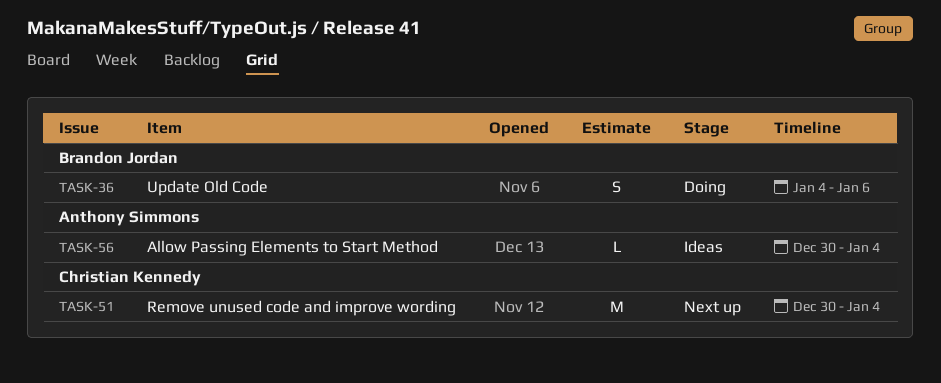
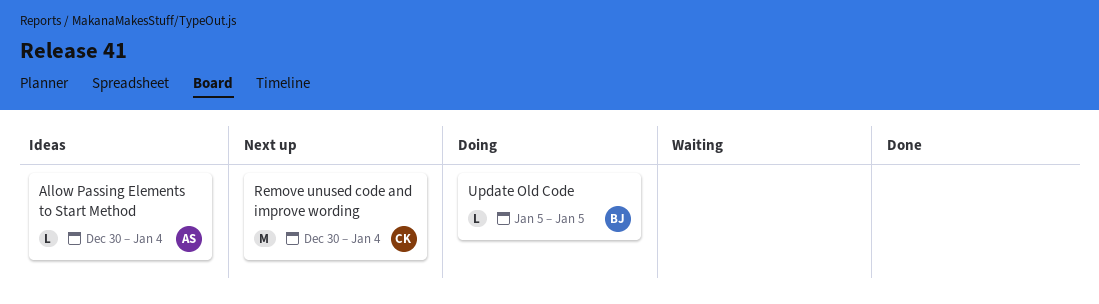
Update Old Code, estimate: S -> L
Update Old Code, start: Jan 4 -> Jan 5
Update Old Code, due: Jan 6 -> Jan 5

